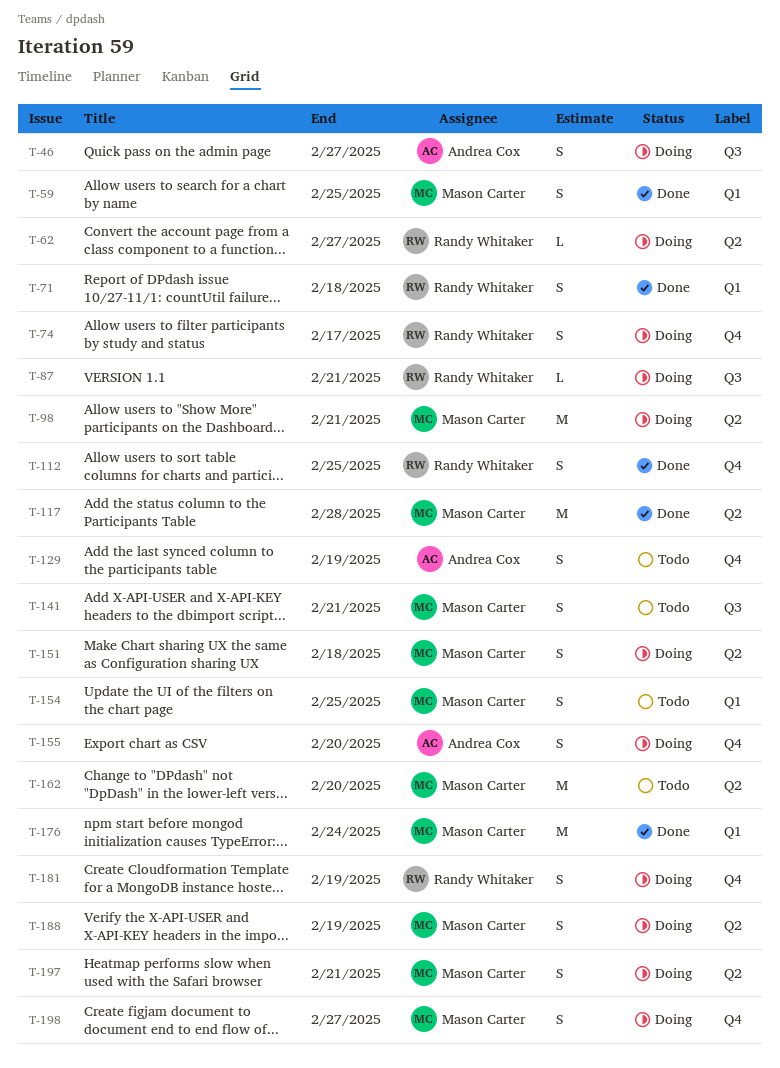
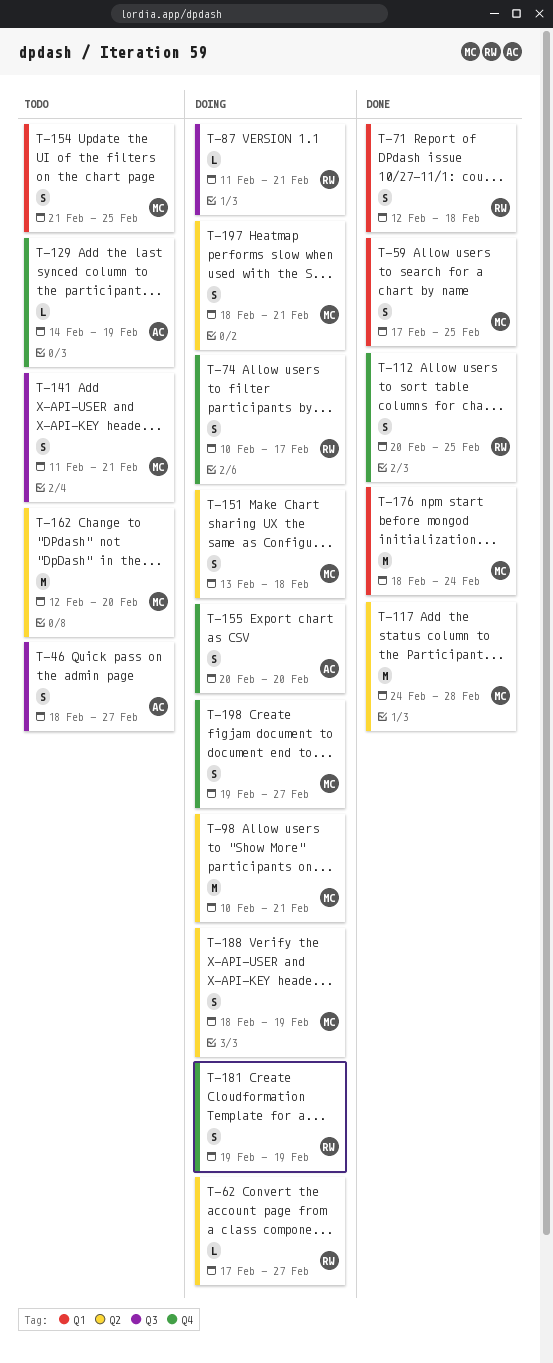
T-46, status: Doing -> Todo
T-129, estimate: S -> L

